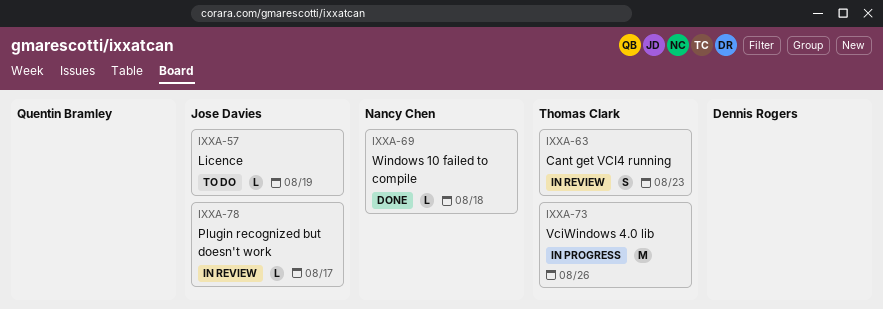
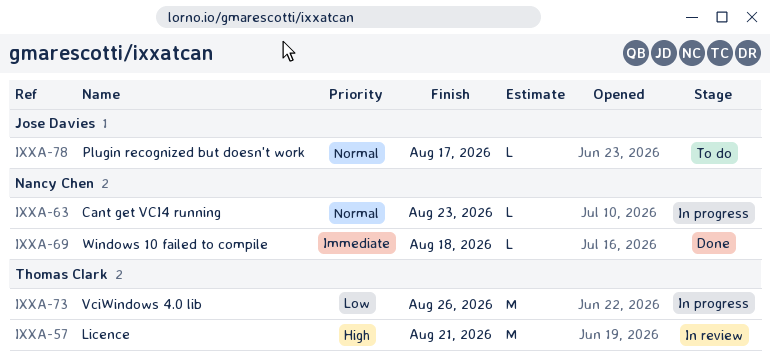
IXXA-57, status: To do -> In review
IXXA-57, owner: Jose Davies -> Thomas Clark
IXXA-57, estimate: L -> M
IXXA-57, due: Aug 19 -> Aug 21
IXXA-63, status: In review -> In progress
IXXA-63, owner: Thomas Clark -> Nancy Chen
IXXA-63, estimate: S -> L
IXXA-78, status: In review -> To do

